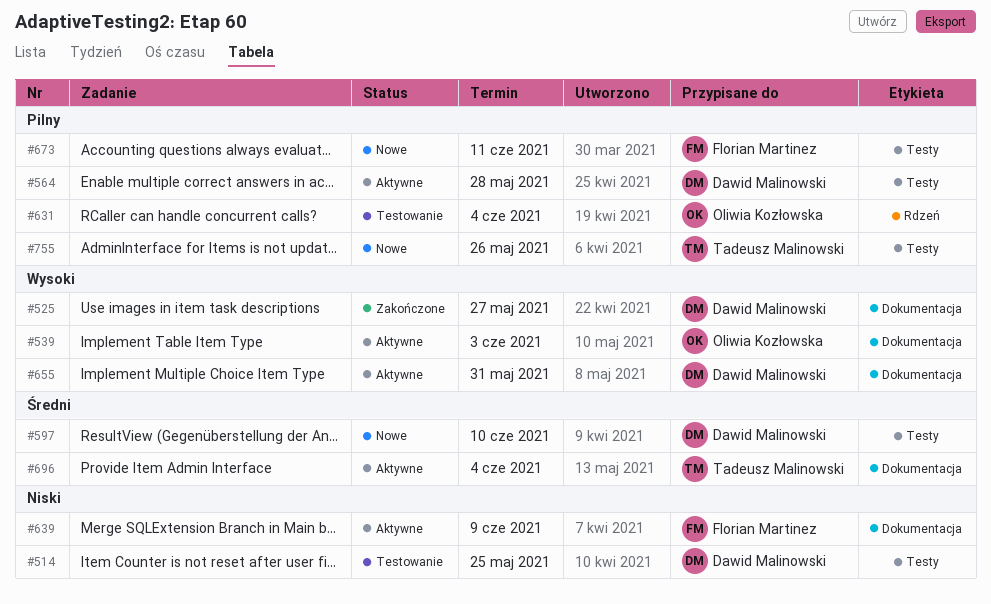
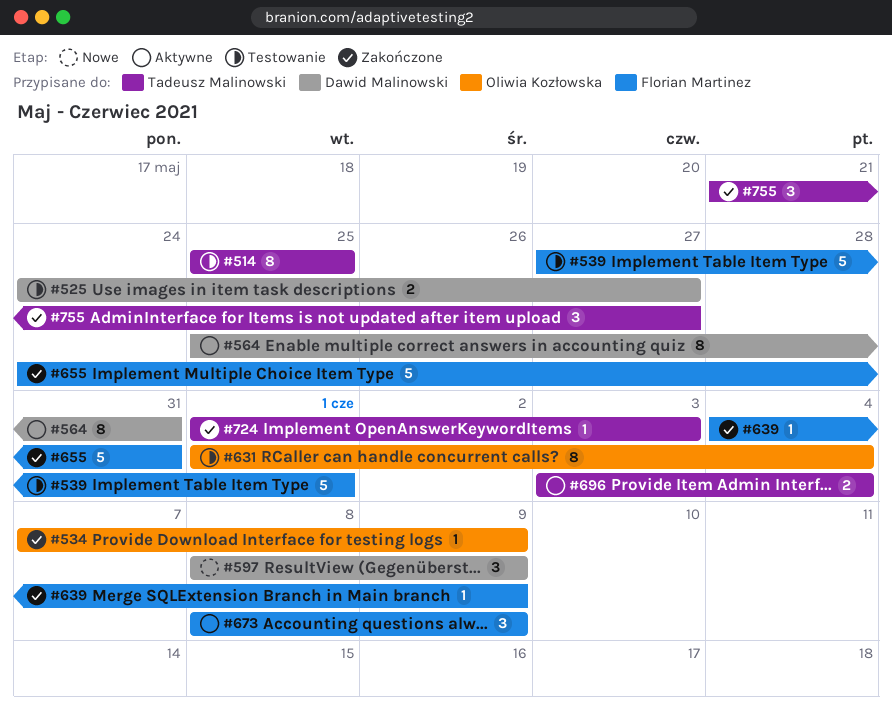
#514, owner: Dawid Malinowski -> Tadeusz Malinowski
#525, status: Zakończone -> Testowanie
#534: none -> present
#539, status: Aktywne -> Testowanie
#539, owner: Oliwia Kozłowska -> Florian Martinez
#539, due: Jun 3 -> Jun 1
#564, due: May 28 -> May 31
#597, due: Jun 10 -> Jun 9
#639, status: Aktywne -> Zakończone
#655, status: Aktywne -> Zakończone
#655, owner: Dawid Malinowski -> Florian Martinez
#673, status: Nowe -> Aktywne
#673, due: Jun 11 -> Jun 9
#724: none -> present
#755, status: Nowe -> Zakończone
#755, due: May 26 -> May 27

